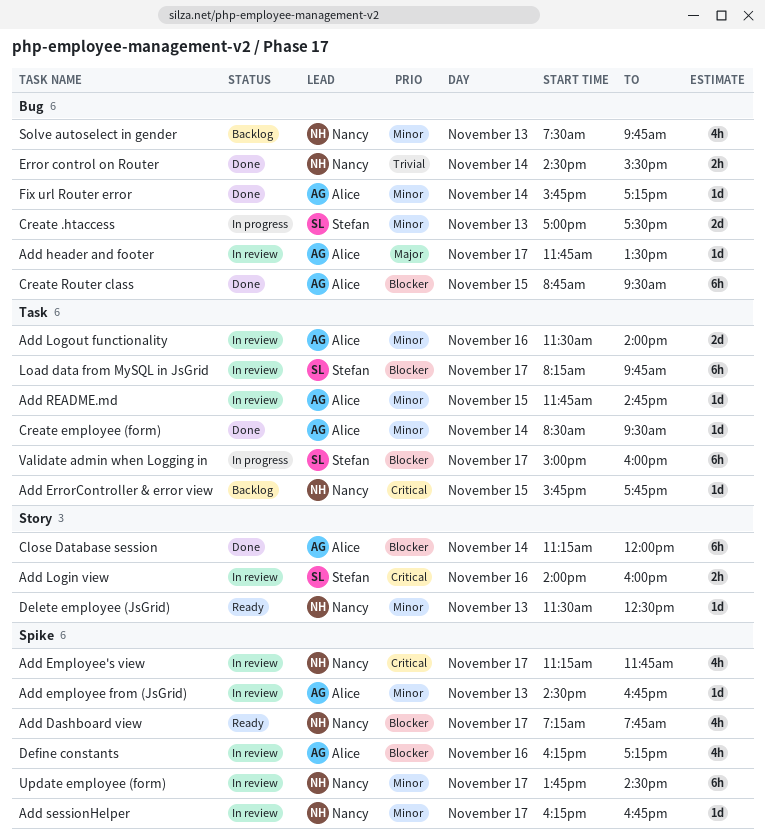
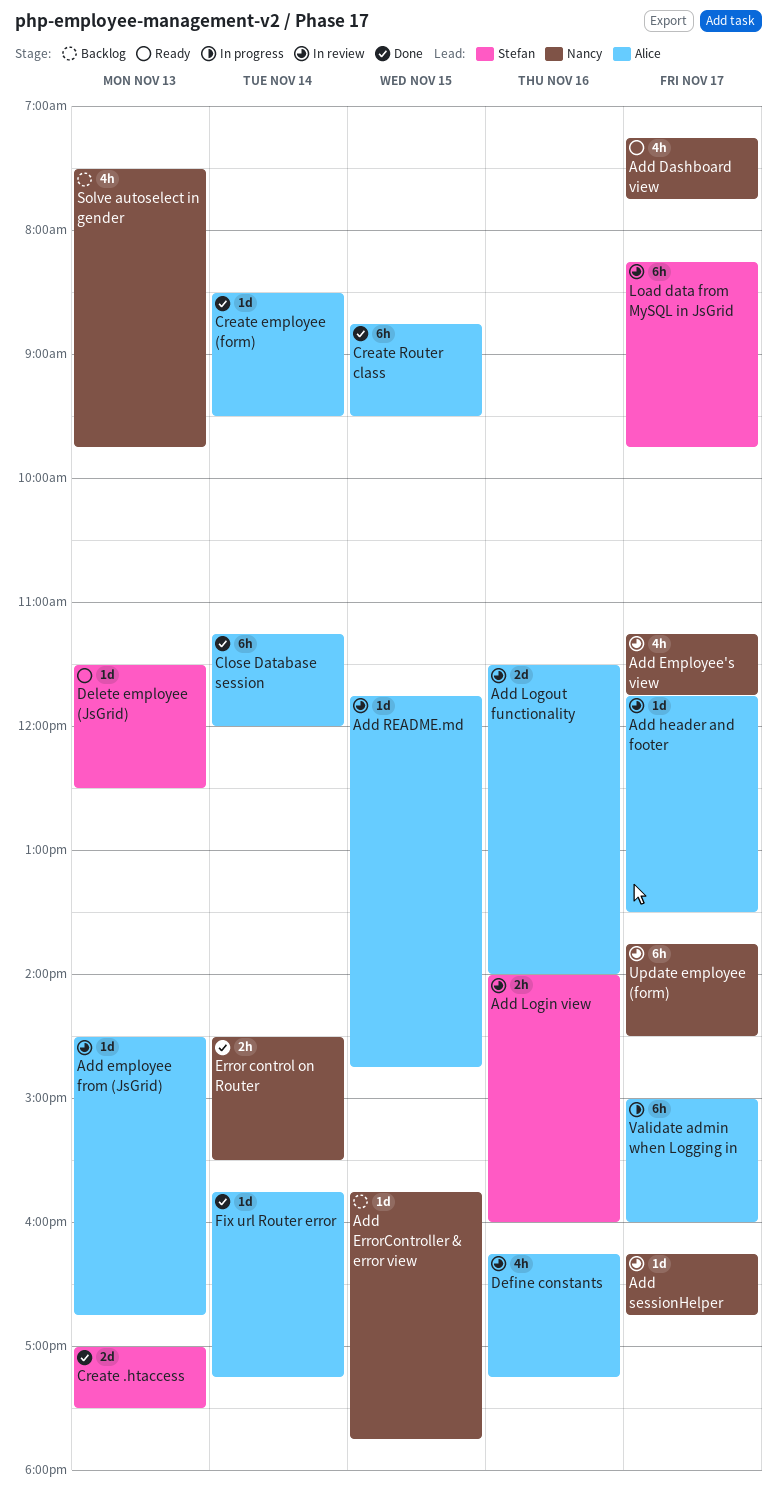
Create .htaccess, status: In progress -> Done
Delete employee (JsGrid), owner: Nancy -> Stefan
Validate admin when Logging in, owner: Stefan -> Alice

